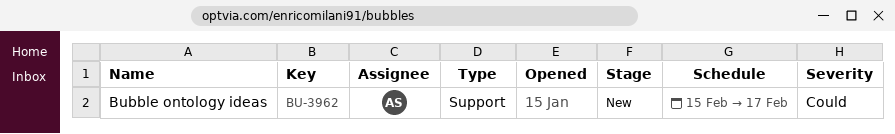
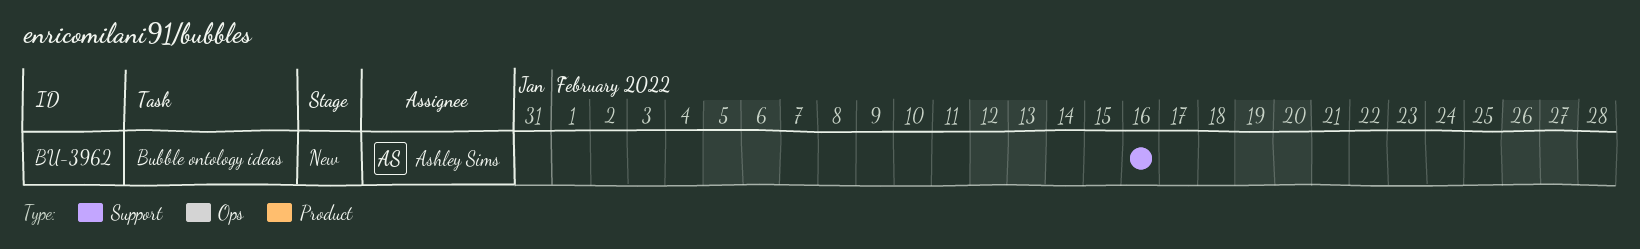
BU-3962, start: Feb 15 -> Feb 16
BU-3962, due: Feb 17 -> Feb 16

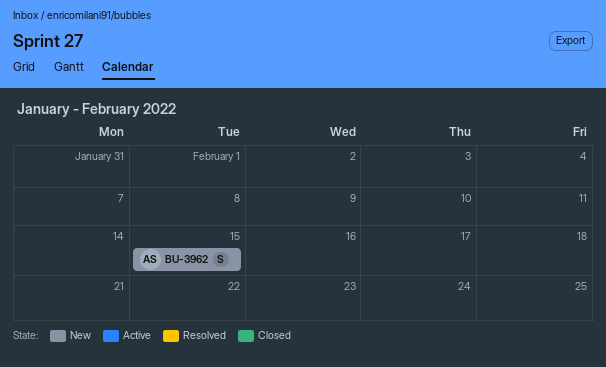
BU-3962, start: Feb 16 -> Feb 15
BU-3962, due: Feb 16 -> Feb 15

